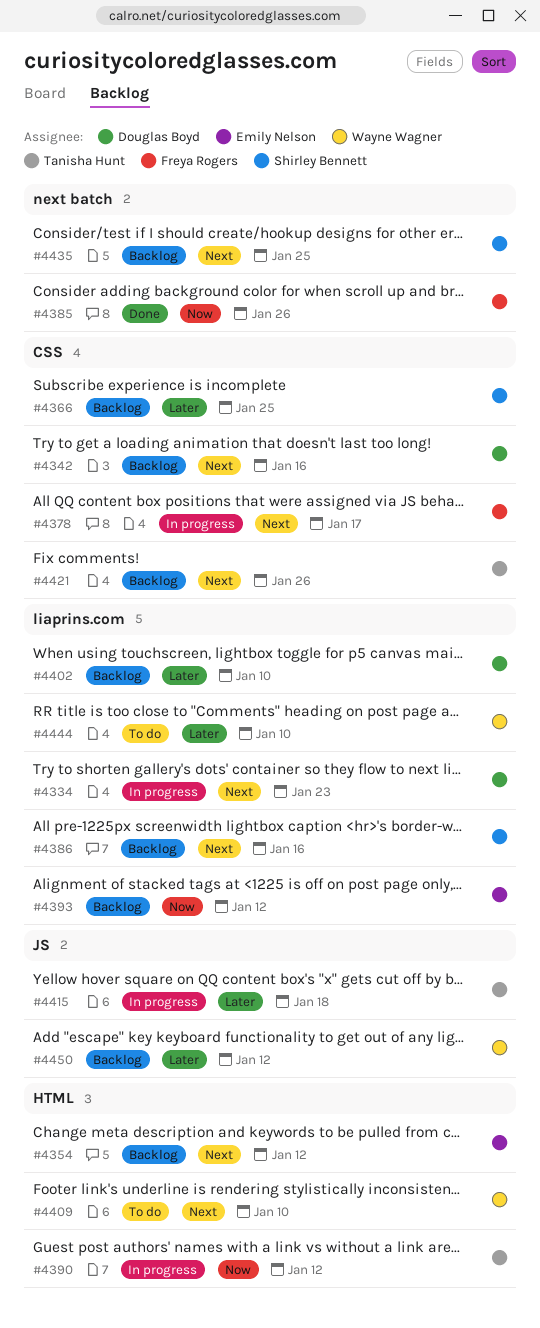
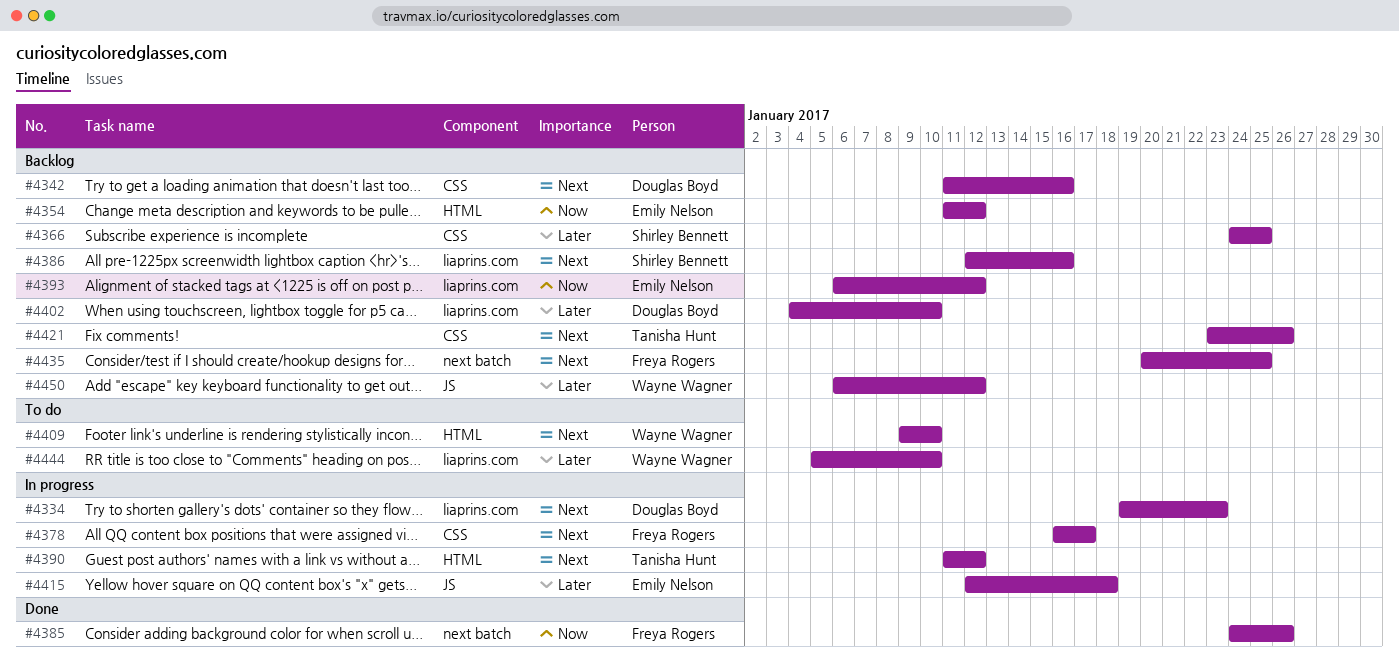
#4354, priority: Next -> Now
#4390, priority: Now -> Next
#4415, owner: Tanisha Hunt -> Emily Nelson
#4435, owner: Shirley Bennett -> Freya Rogers

